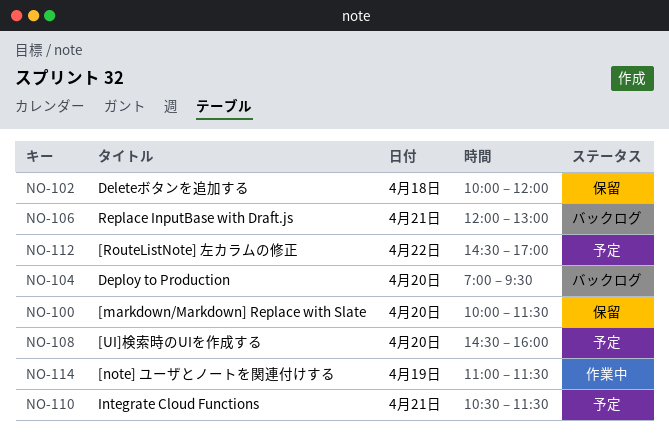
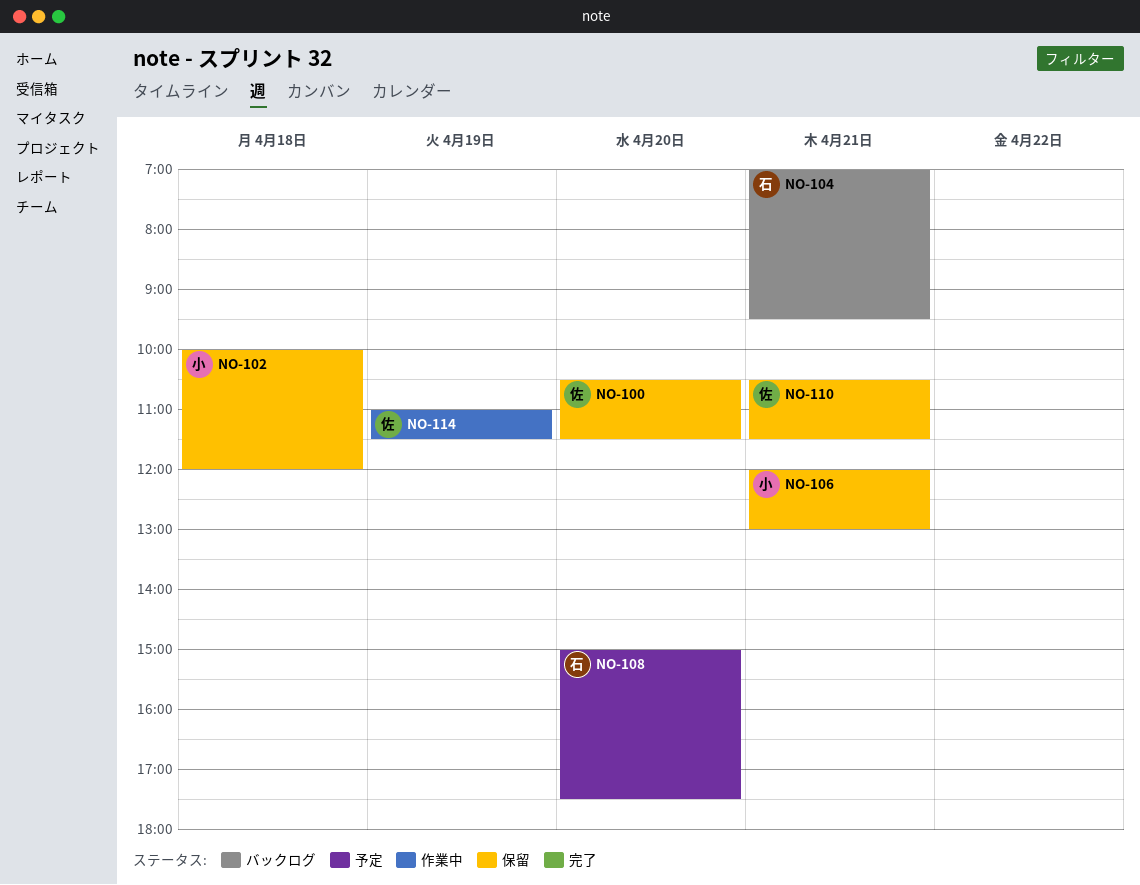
NO-100, begins: 10:00 -> 10:30
NO-104, day: Apr 20 -> Apr 21
NO-106, status: バックログ -> 保留
NO-108, begins: 14:30 -> 15:00
NO-108, ends: 16:00 -> 17:30
NO-110, status: 予定 -> 保留
NO-112: present -> none

